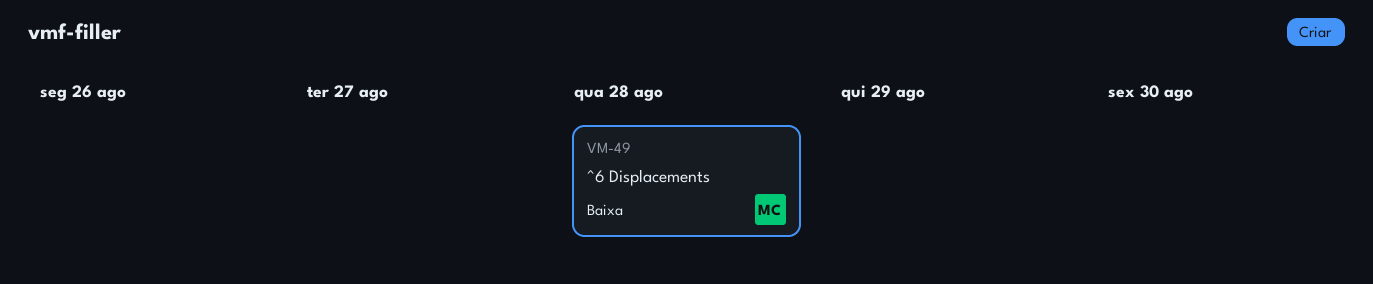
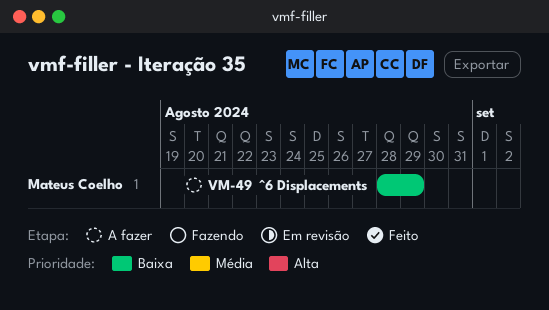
VM-49, due: Aug 28 -> Aug 29

